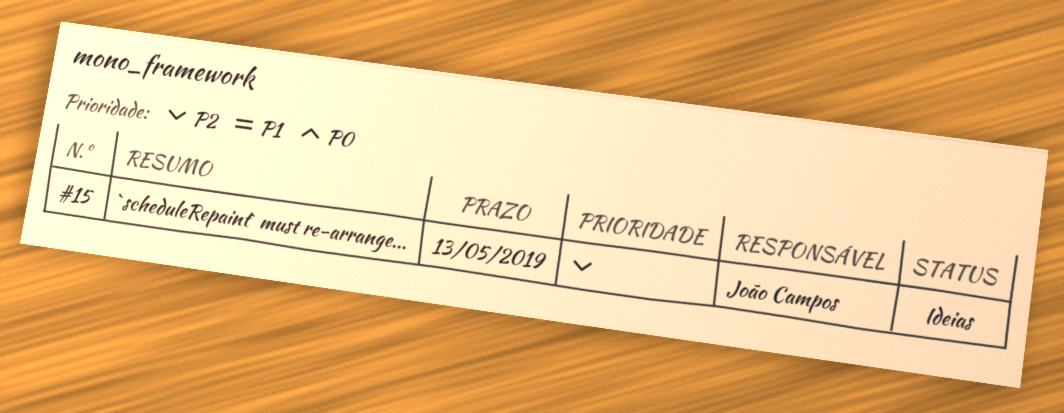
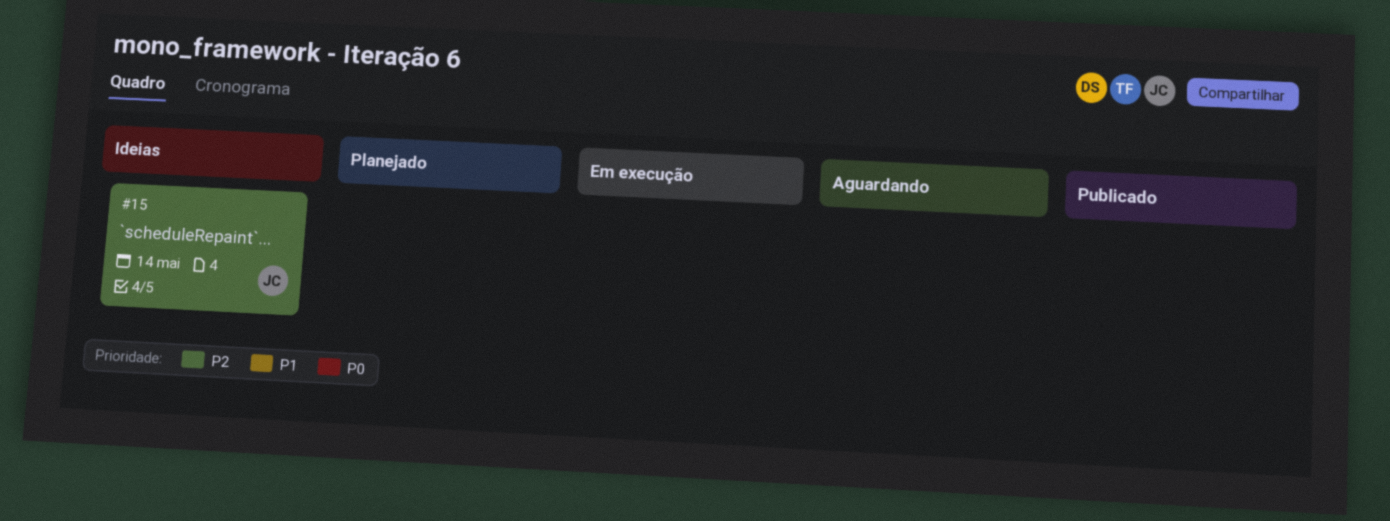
#15, due: May 13 -> May 14

